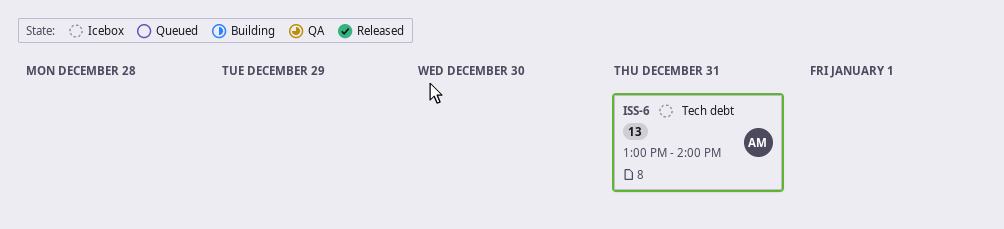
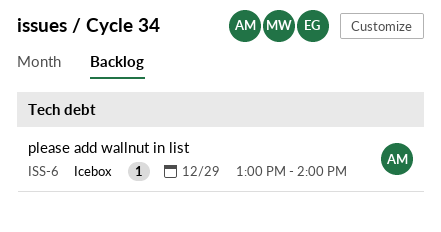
ISS-6, estimate: 13 -> 1
ISS-6, day: Dec 31 -> Dec 29

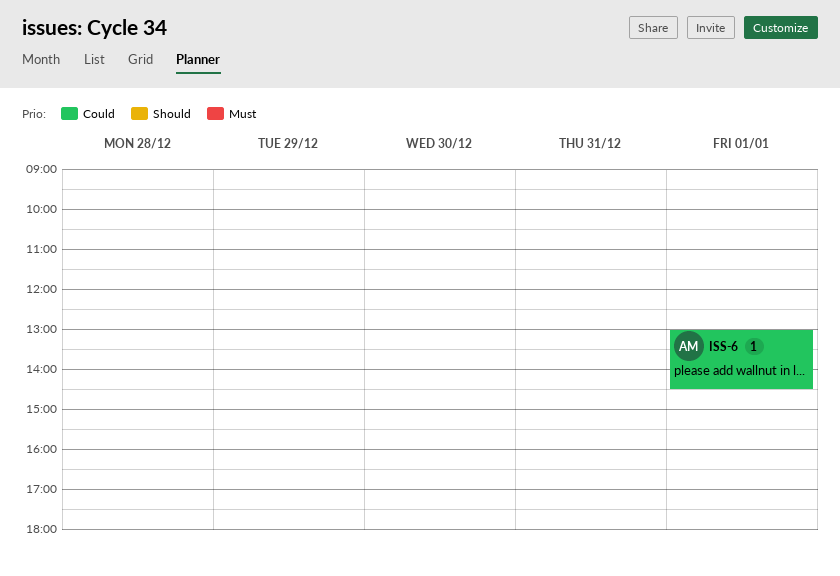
ISS-6, day: Dec 29 -> Jan 1
ISS-6, ends: 14:00 -> 14:30

